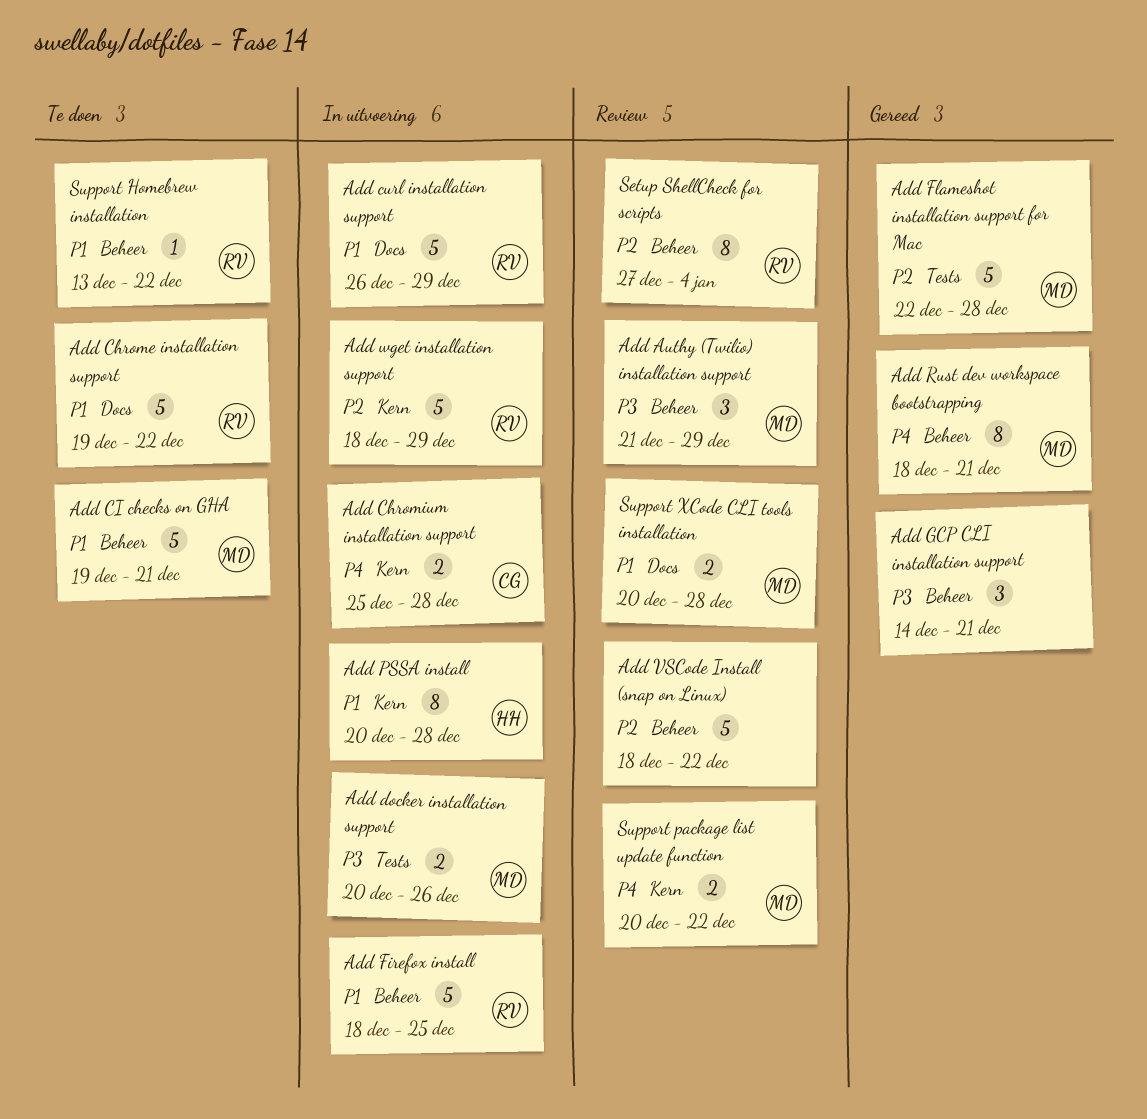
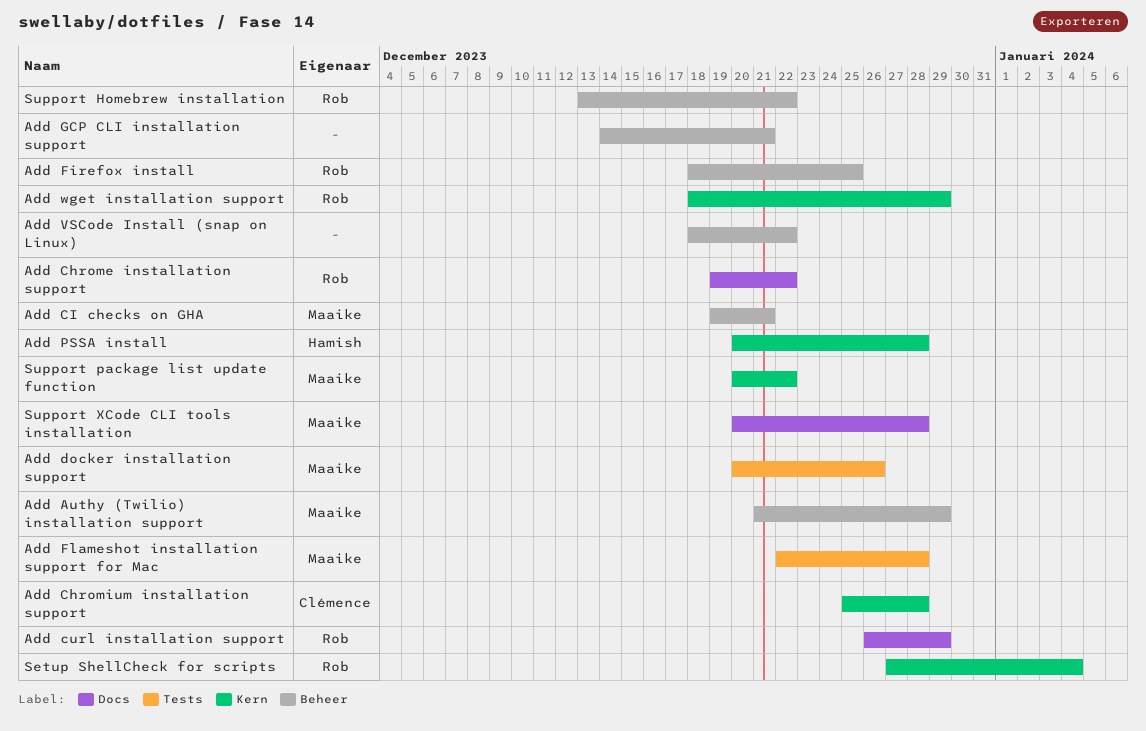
Add Rust dev workspace bootstrapping: present -> none
Setup ShellCheck for scripts, label: Beheer -> Kern

